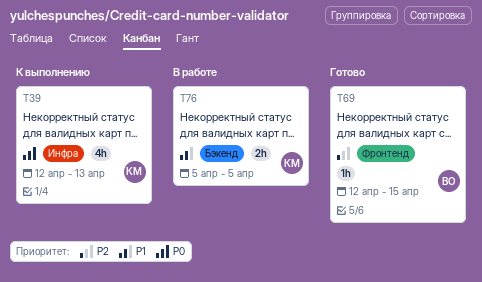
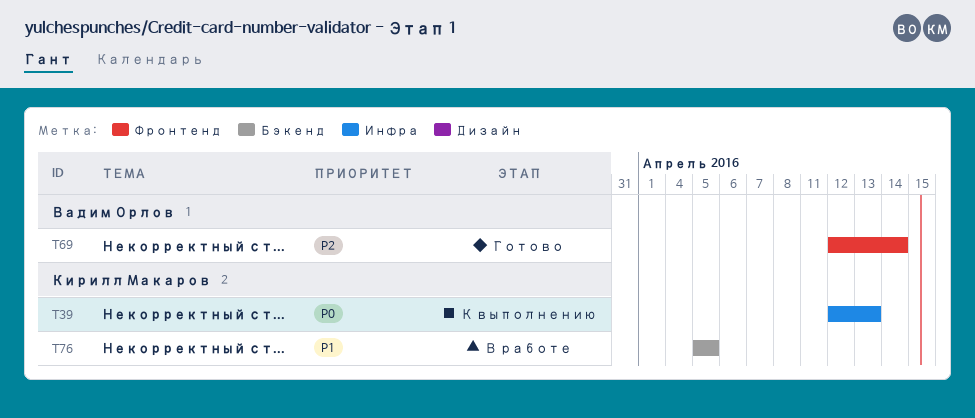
T69, due: Apr 15 -> Apr 14

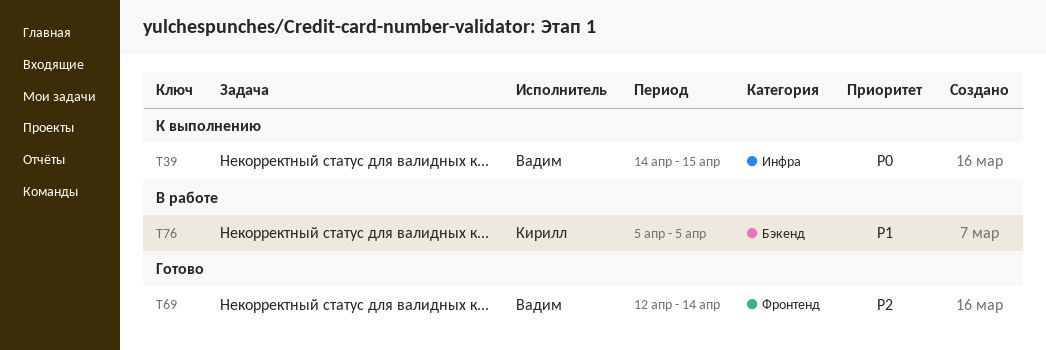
T39, owner: Кирилл Макаров -> Вадим Орлов
T39, start: Apr 12 -> Apr 14
T39, due: Apr 13 -> Apr 15

